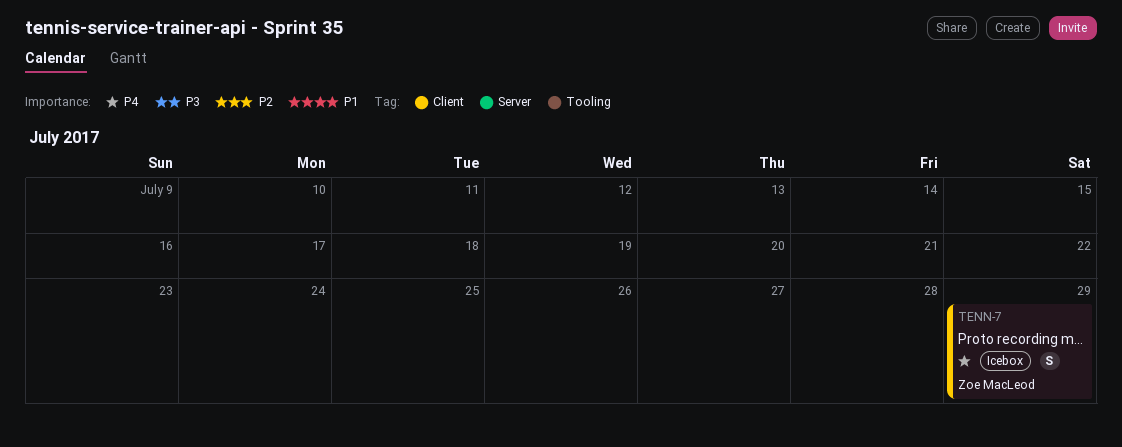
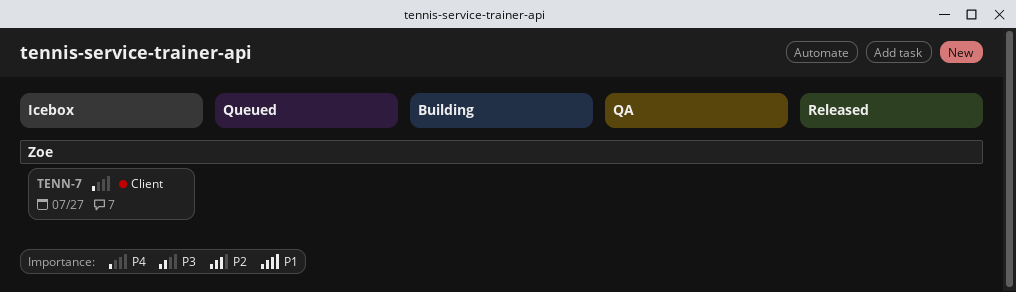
TENN-7, due: Jul 29 -> Jul 27

